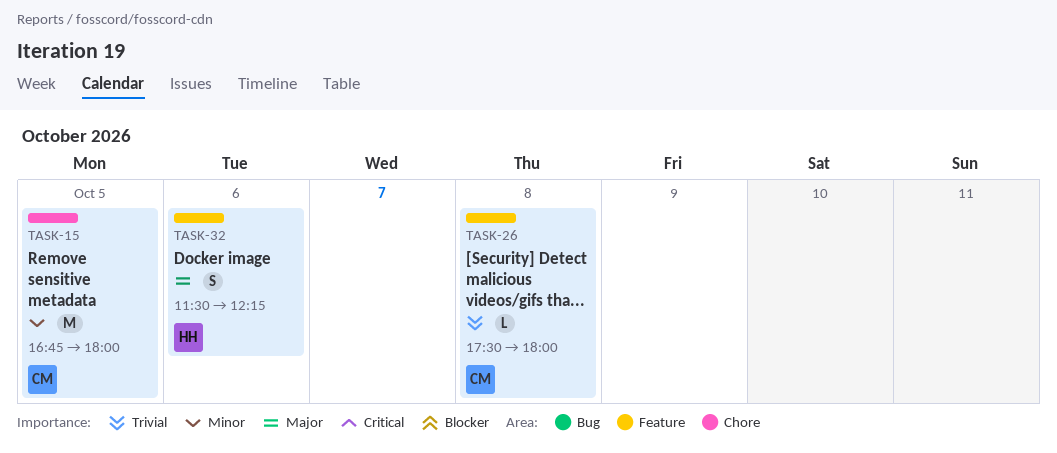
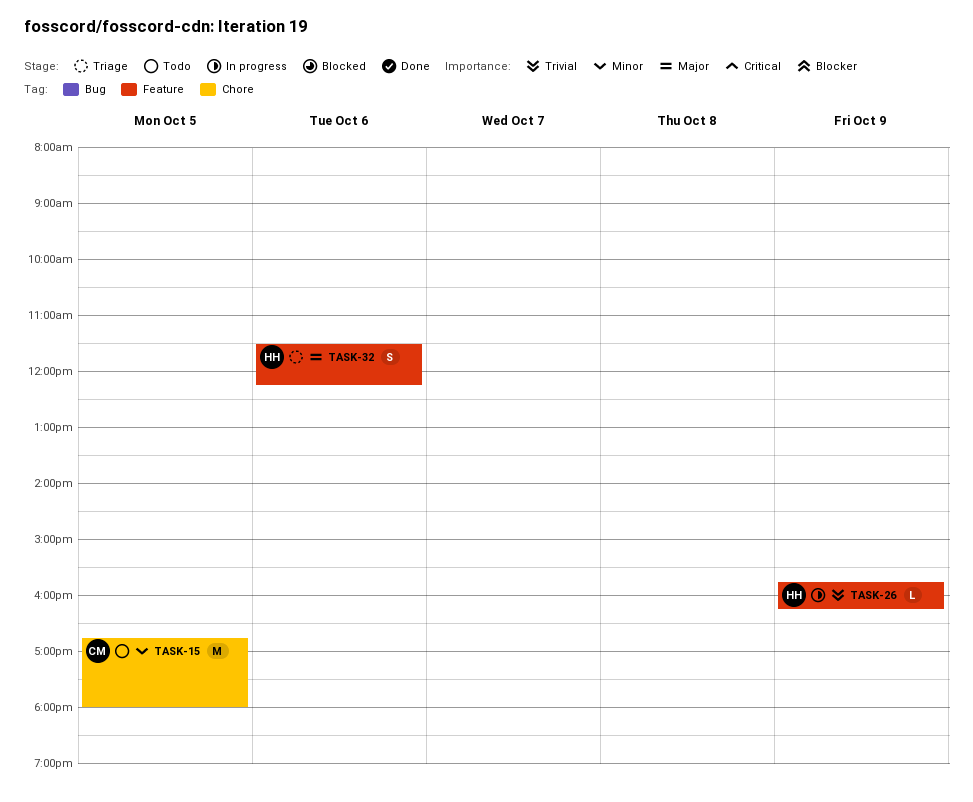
TASK-26, owner: CM -> HH
TASK-26, day: Oct 8 -> Oct 9
TASK-26, begins: 17:30 -> 15:45
TASK-26, ends: 18:00 -> 16:15

